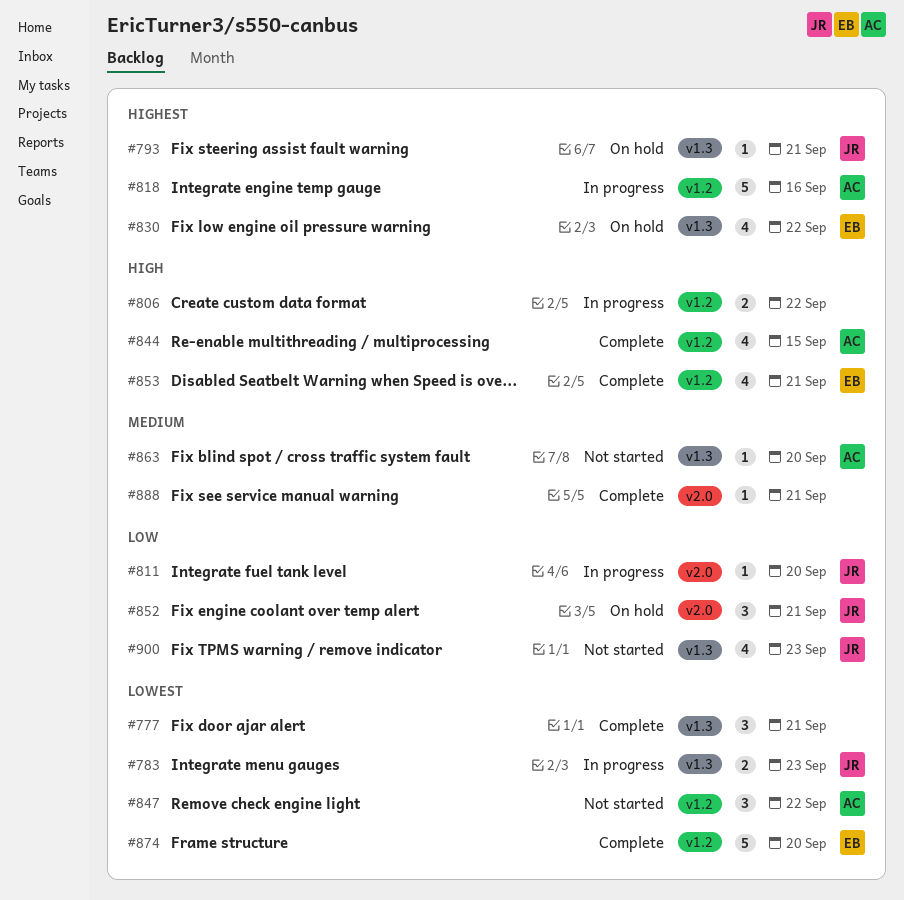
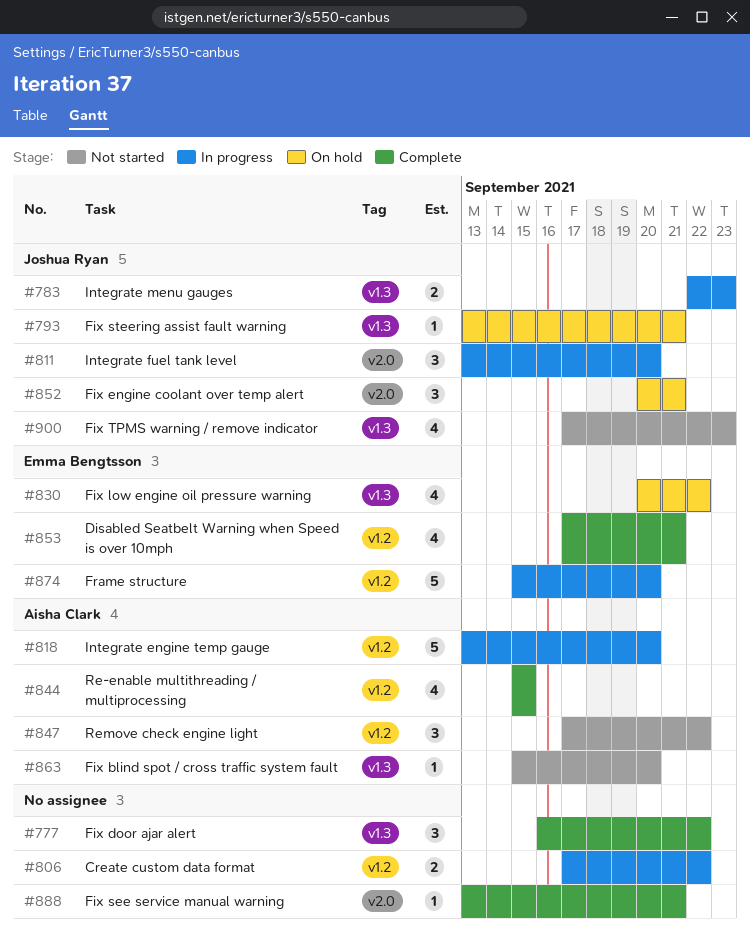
#777, due: Sep 21 -> Sep 22
#811, estimate: 1 -> 3
#818, due: Sep 16 -> Sep 20
#874, status: Complete -> In progress

